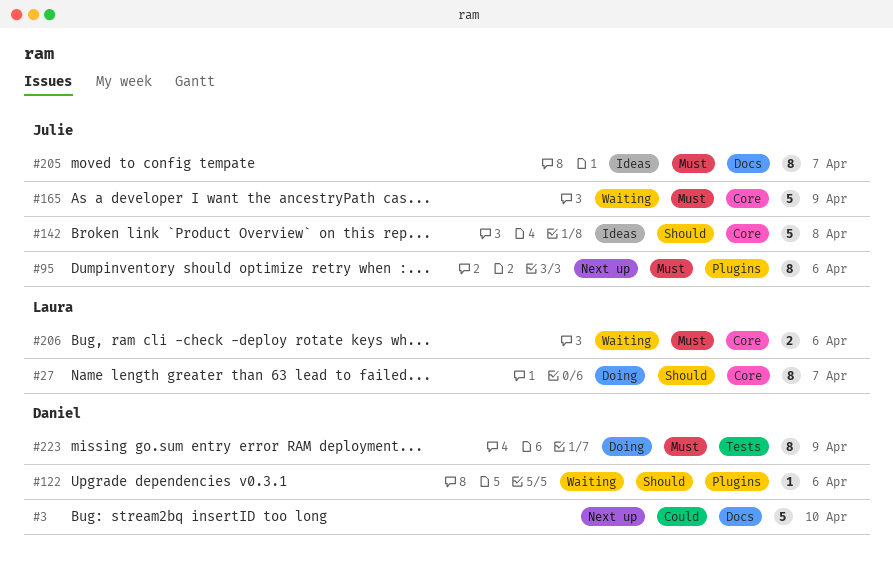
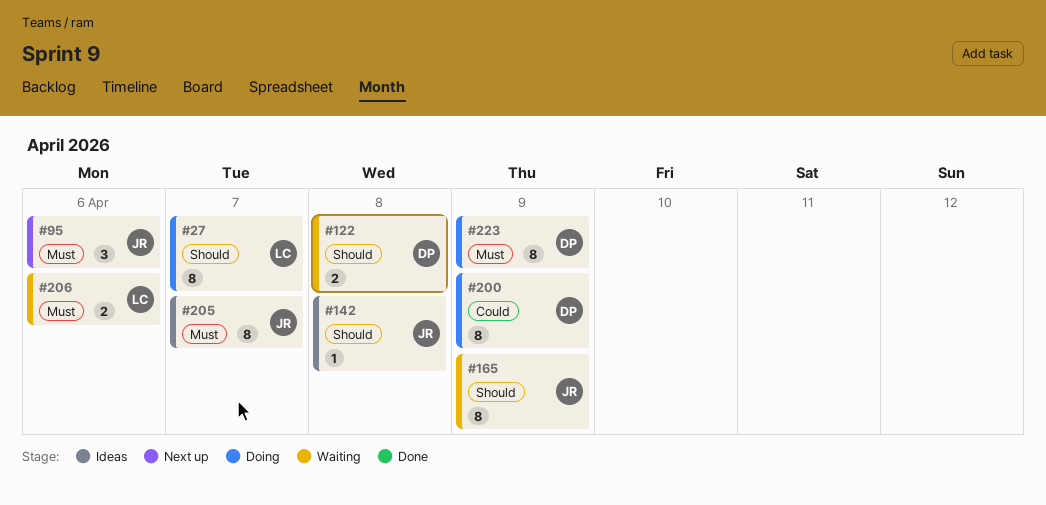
#3: present -> none
#95, estimate: 8 -> 3
#122, estimate: 1 -> 2
#122, due: Apr 6 -> Apr 8
#142, estimate: 5 -> 1
#165, priority: Must -> Should
#165, estimate: 5 -> 8
#200: none -> present

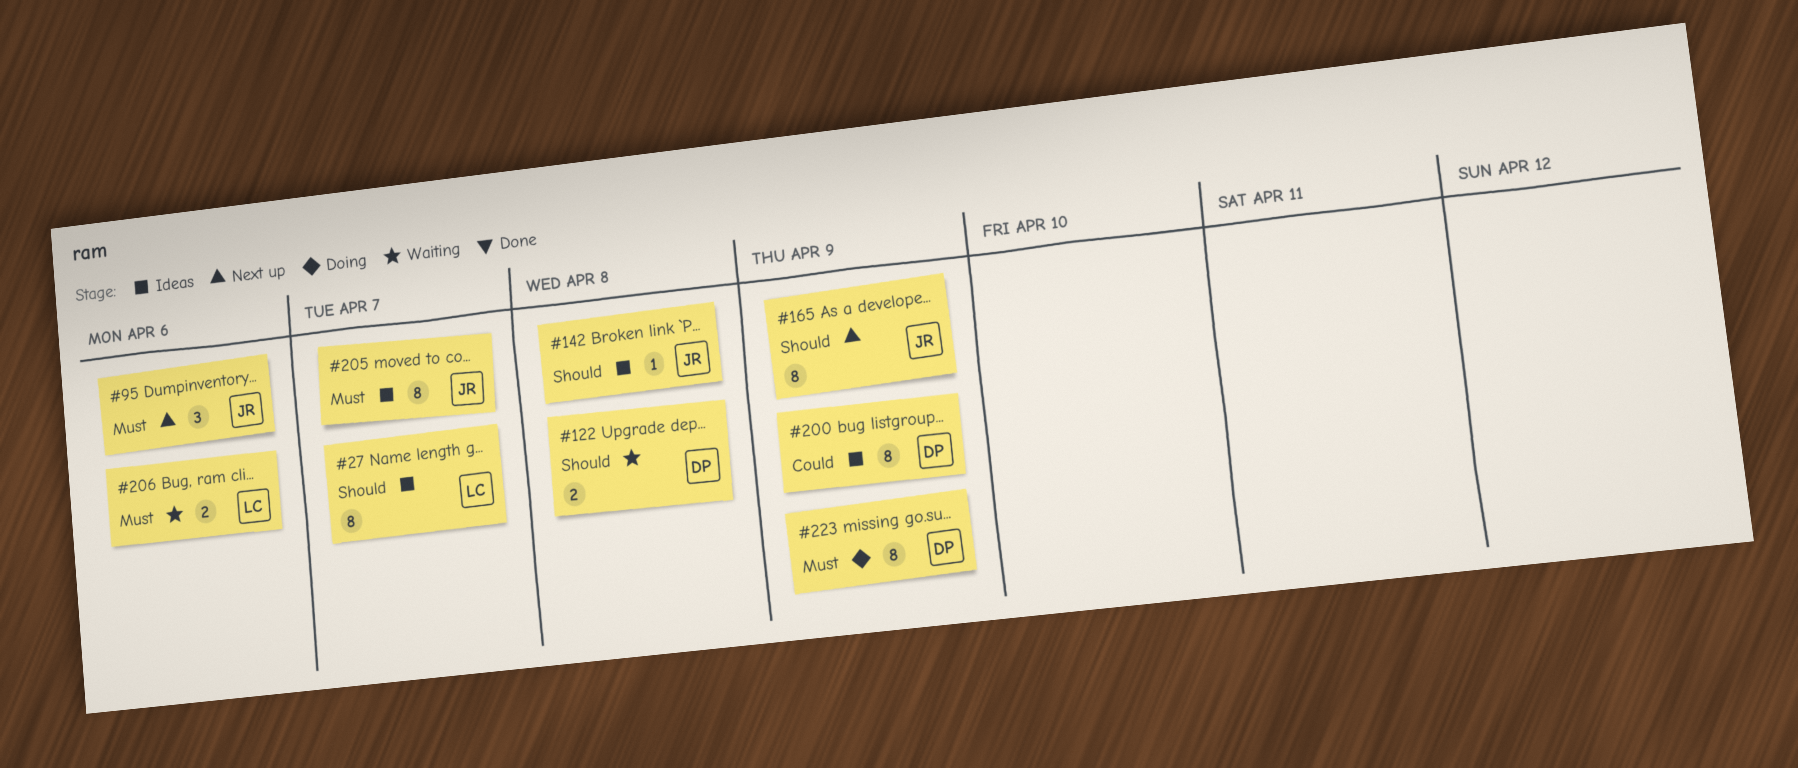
#27, status: Doing -> Ideas
#165, status: Waiting -> Next up
#200, status: Doing -> Ideas

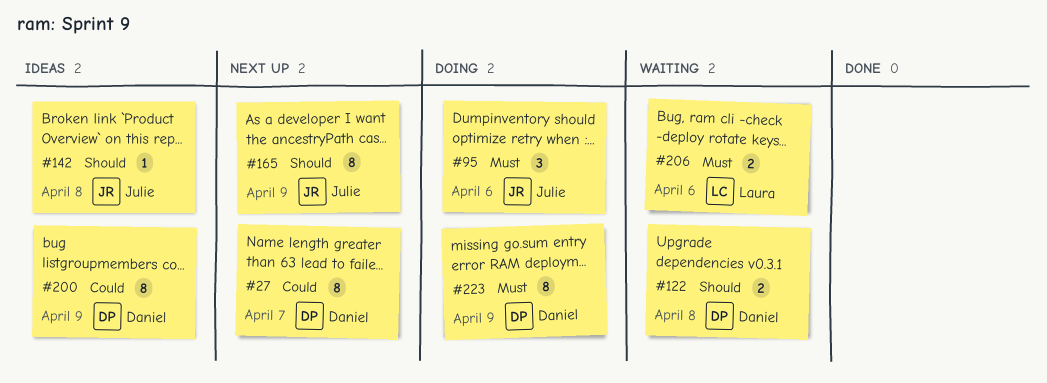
#27, status: Ideas -> Next up
#27, owner: Laura -> Daniel
#27, priority: Should -> Could
#95, status: Next up -> Doing
#205: present -> none

